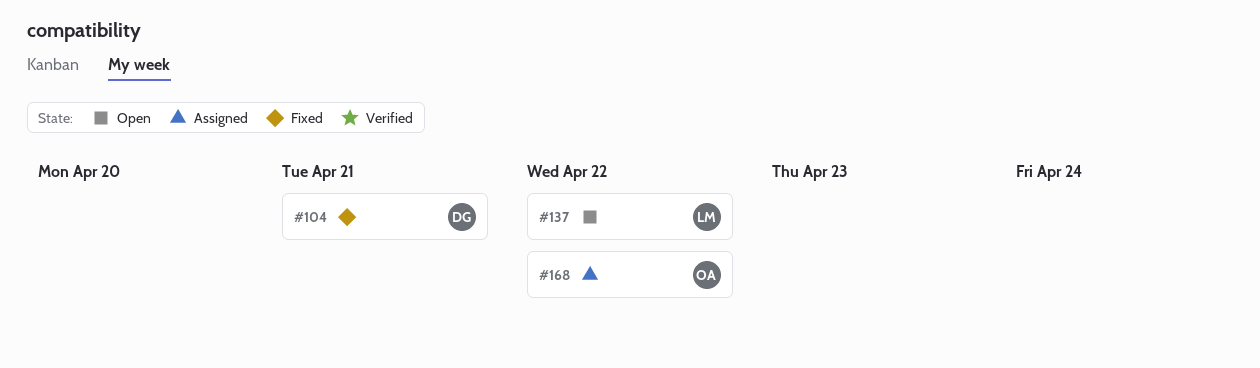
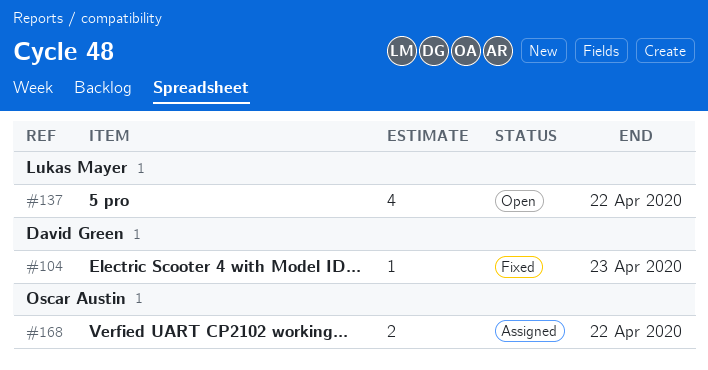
#104, due: Apr 21 -> Apr 23

